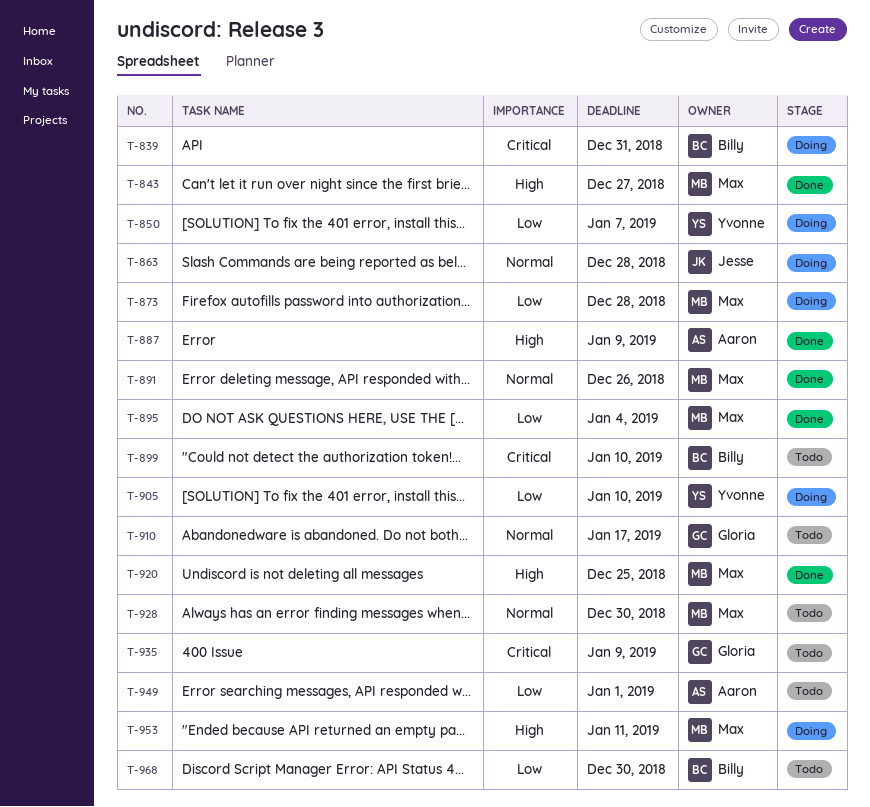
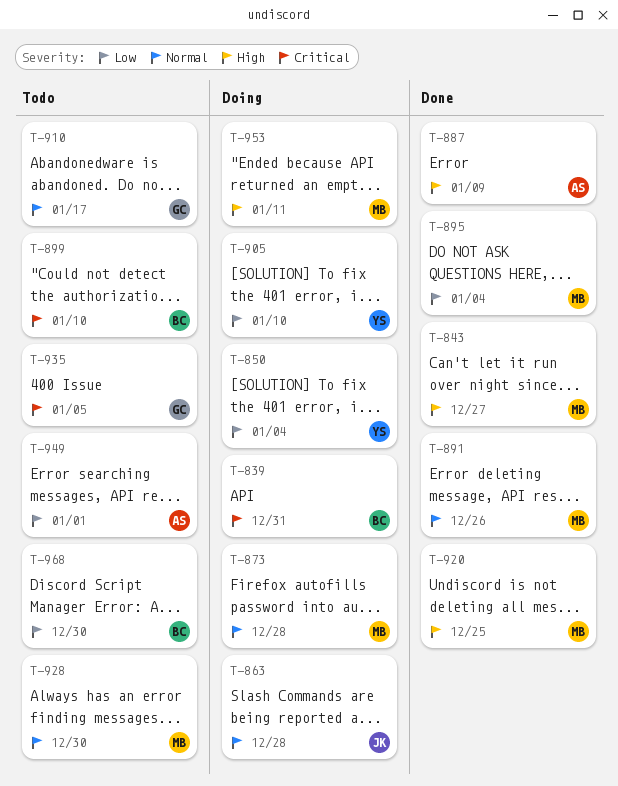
T-850, due: Jan 7 -> Jan 4
T-873, priority: Low -> Normal
T-935, due: Jan 9 -> Jan 5

